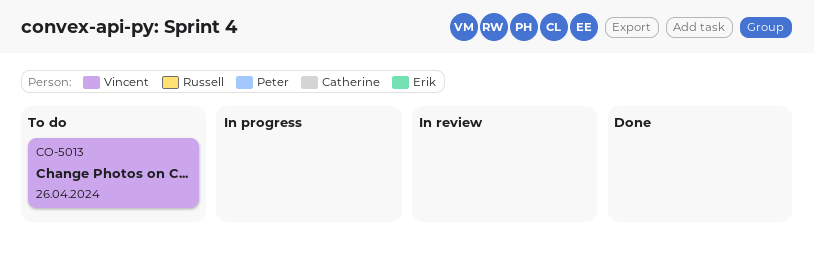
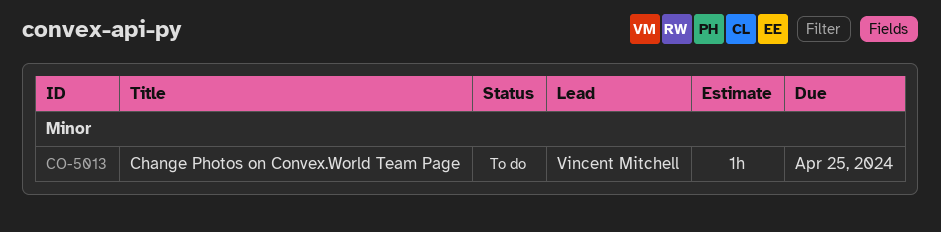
CO-5013, due: Apr 26 -> Apr 25

